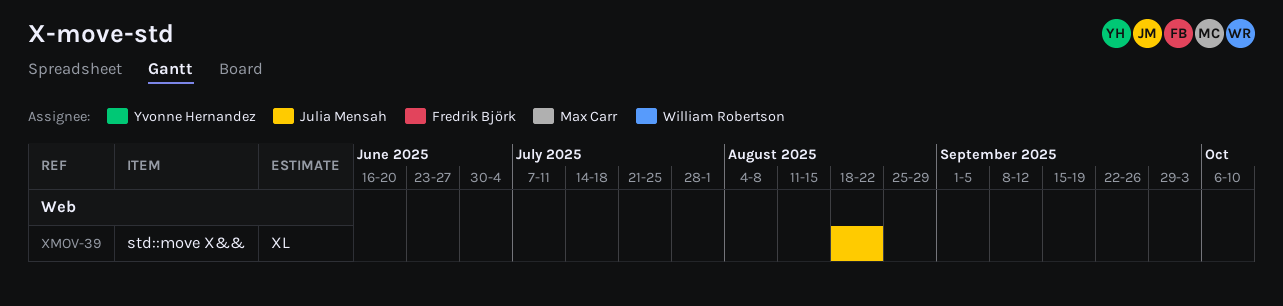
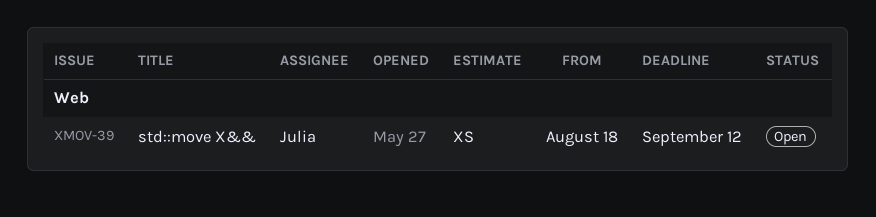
XMOV-39, estimate: XL -> XS
XMOV-39, due: Aug 22 -> Sep 12

